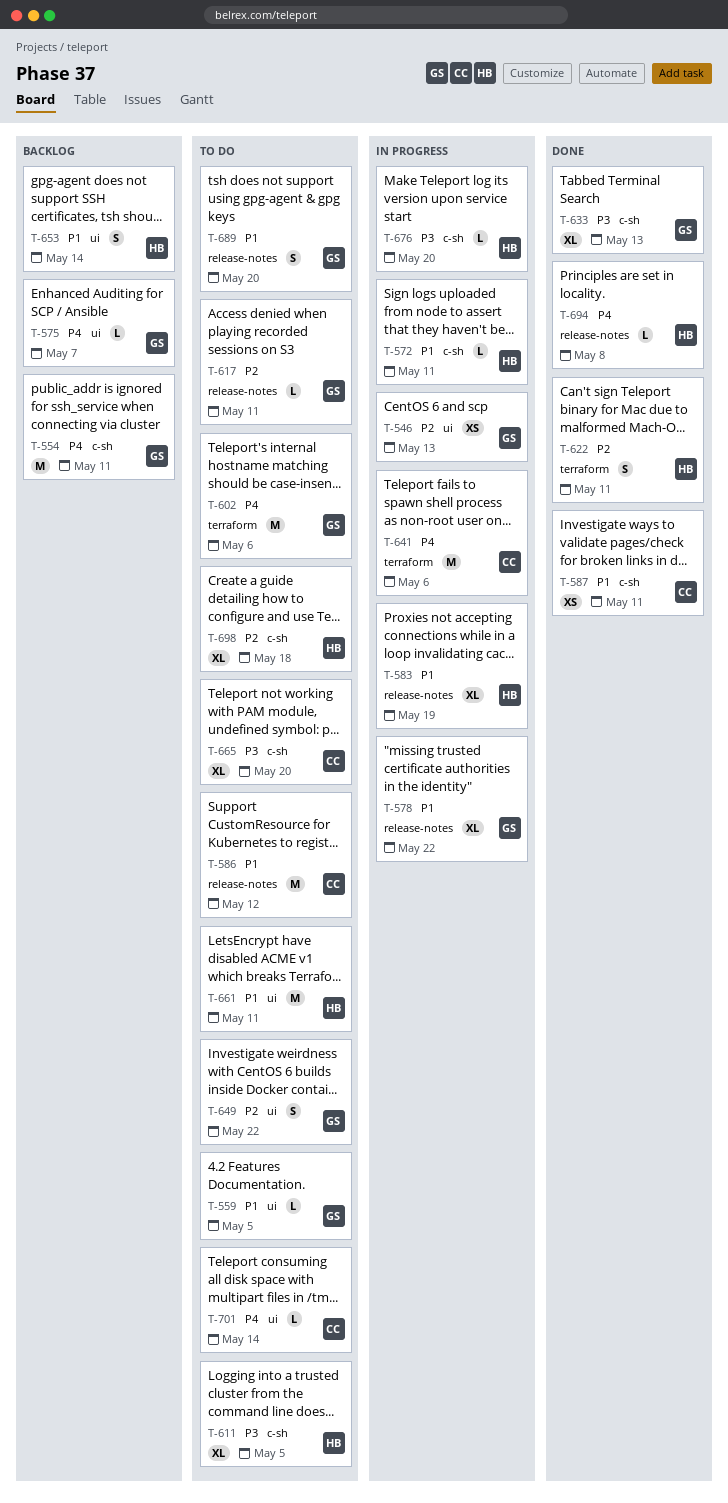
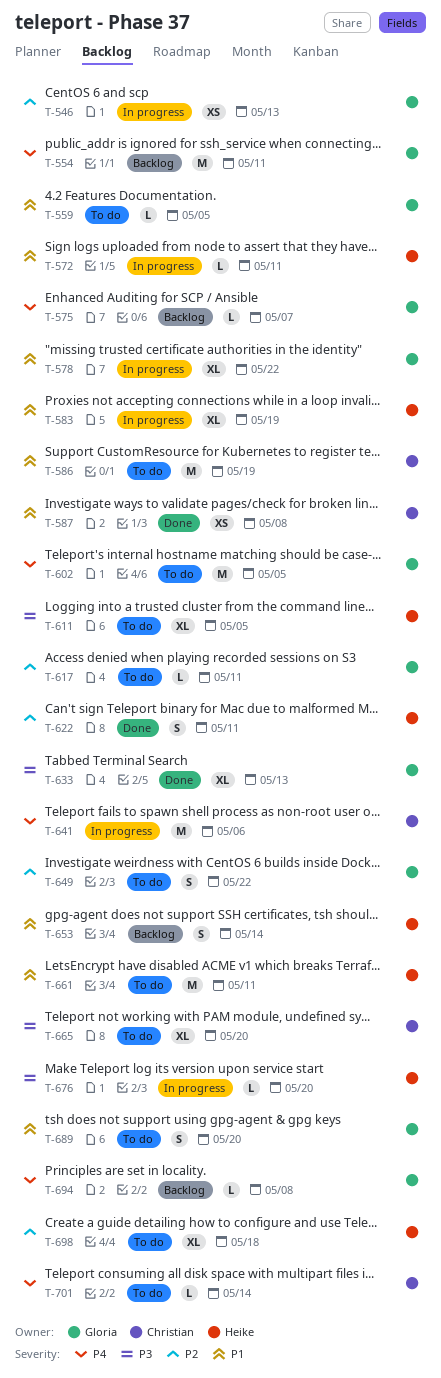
T-586, due: May 12 -> May 19
T-587, due: May 11 -> May 8
T-602, due: May 6 -> May 5
T-694, status: Done -> Backlog
T-694, owner: Heike -> Gloria

